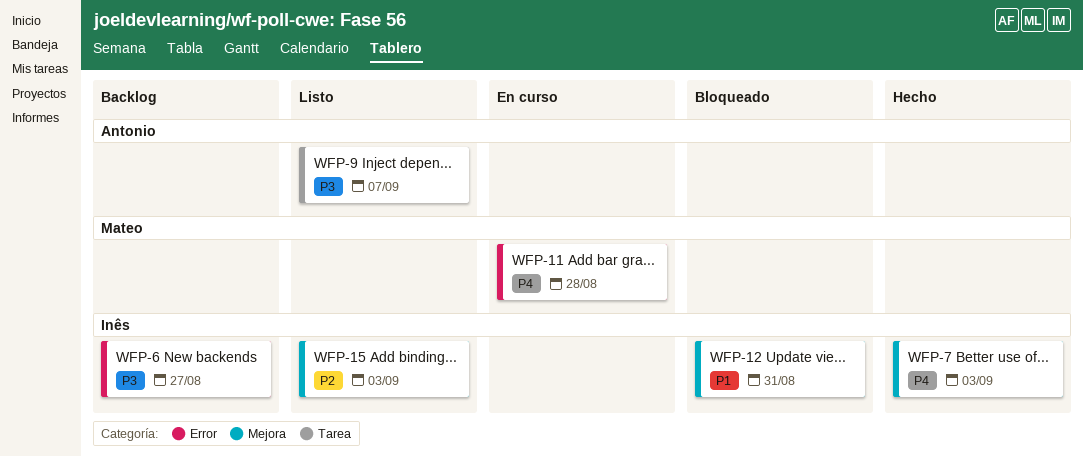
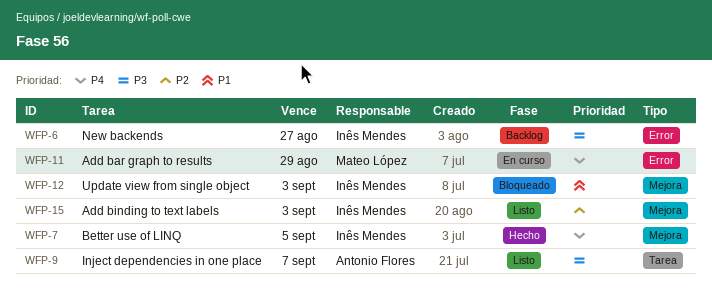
WFP-7, due: Sep 3 -> Sep 5
WFP-11, due: Aug 28 -> Aug 29
WFP-12, due: Aug 31 -> Sep 3

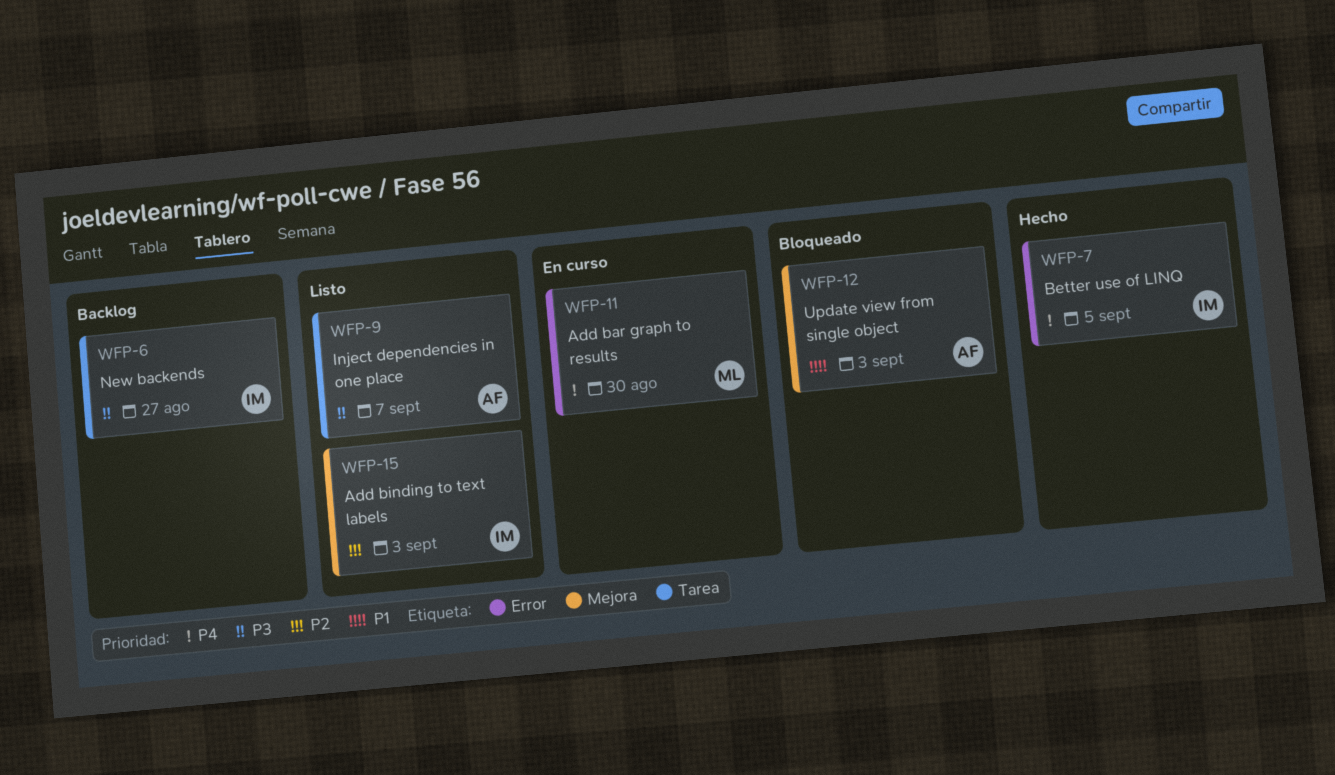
WFP-6, label: Error -> Tarea
WFP-7, label: Mejora -> Error
WFP-11, due: Aug 29 -> Aug 30
WFP-12, owner: Inês Mendes -> Antonio Flores

